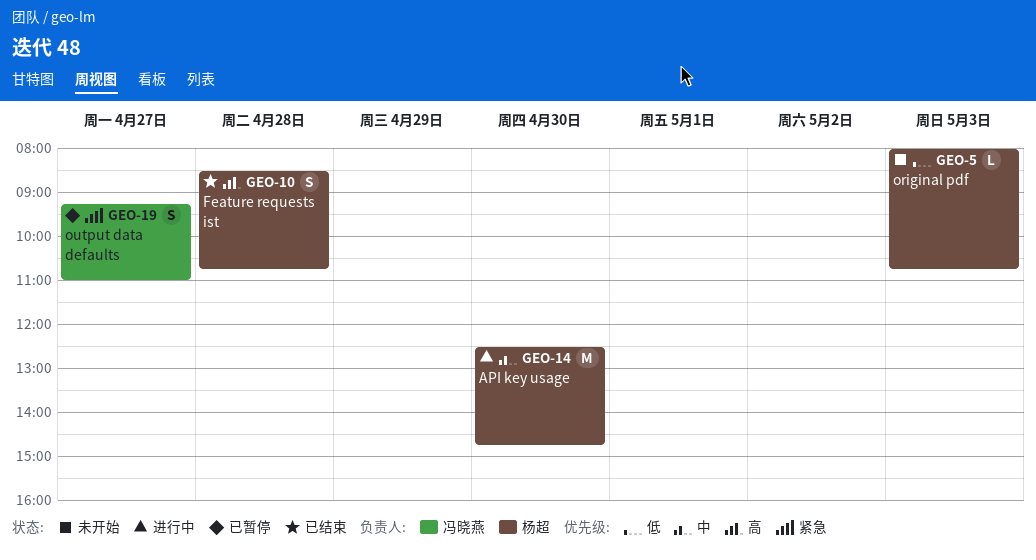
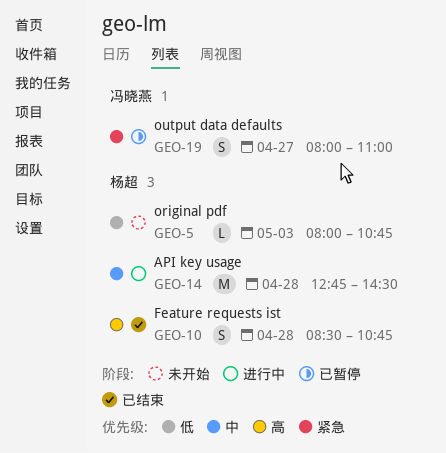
GEO-14, day: Apr 30 -> Apr 28
GEO-14, begins: 12:30 -> 12:45
GEO-14, ends: 14:45 -> 14:30
GEO-19, begins: 09:15 -> 08:00

